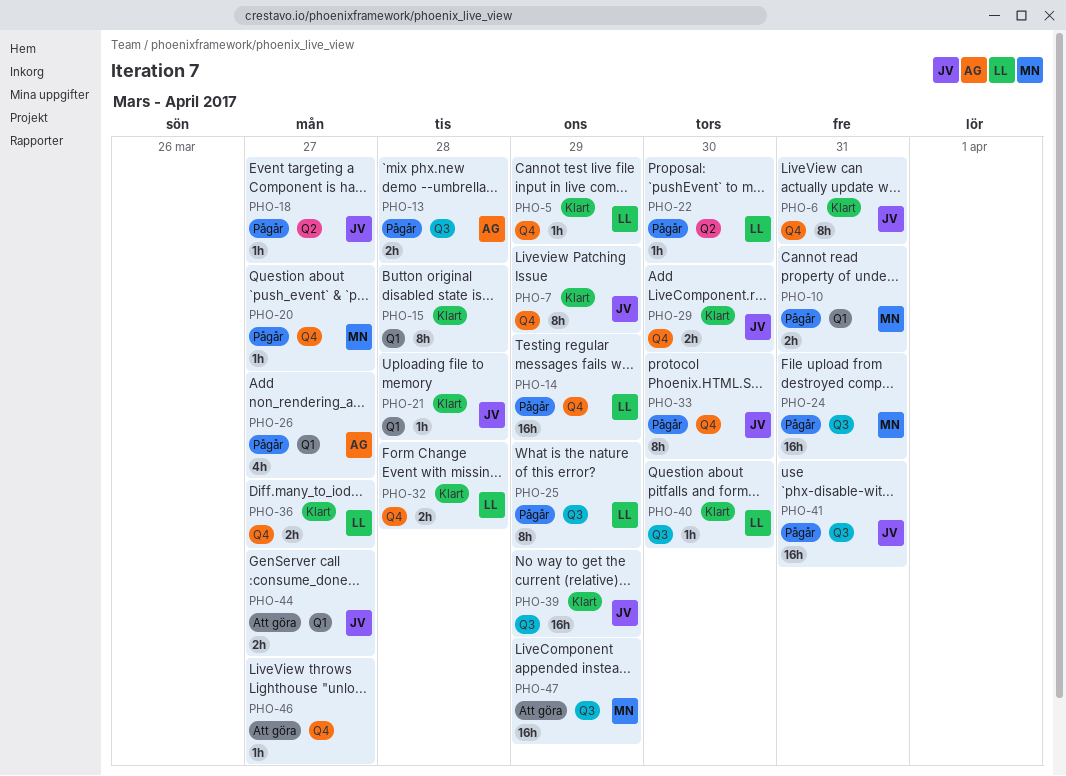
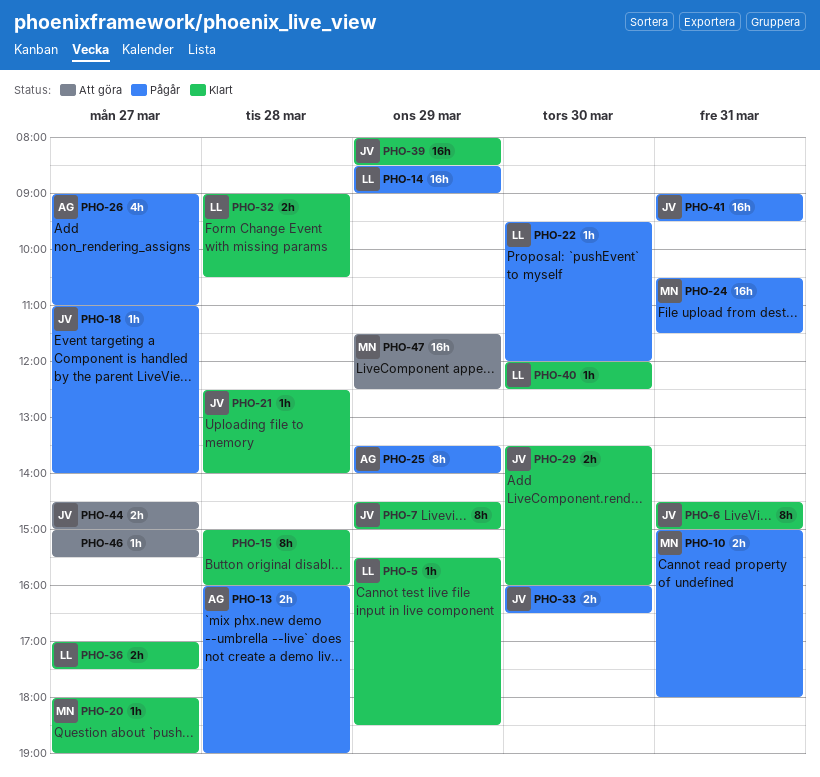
PHO-20, status: Pågår -> Klart
PHO-25, owner: LL -> AG
PHO-33, estimate: 8h -> 2h

